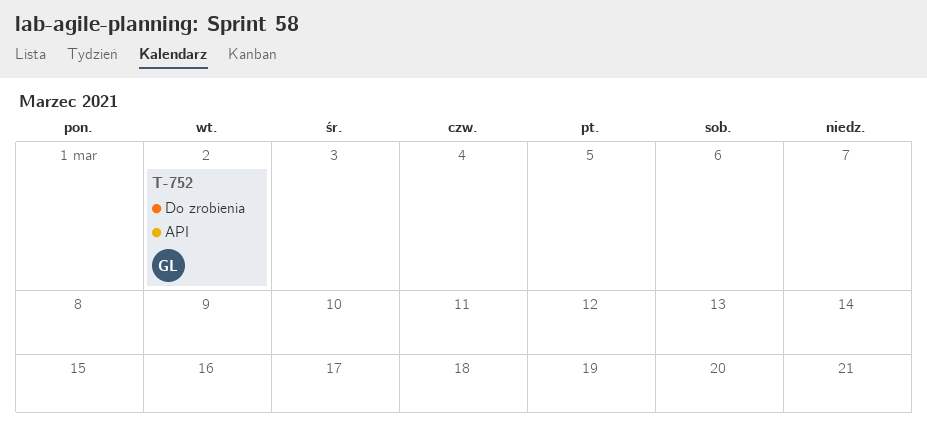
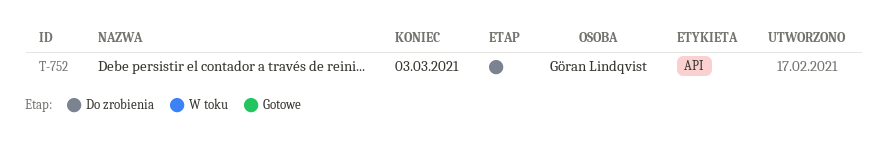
T-752, due: Mar 2 -> Mar 3

